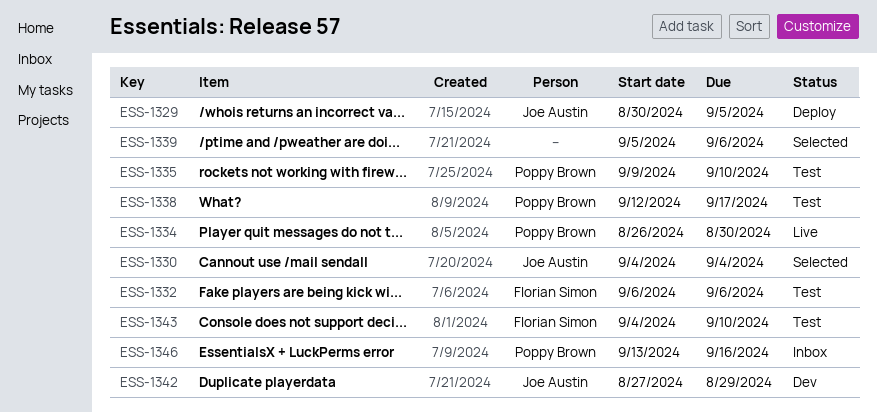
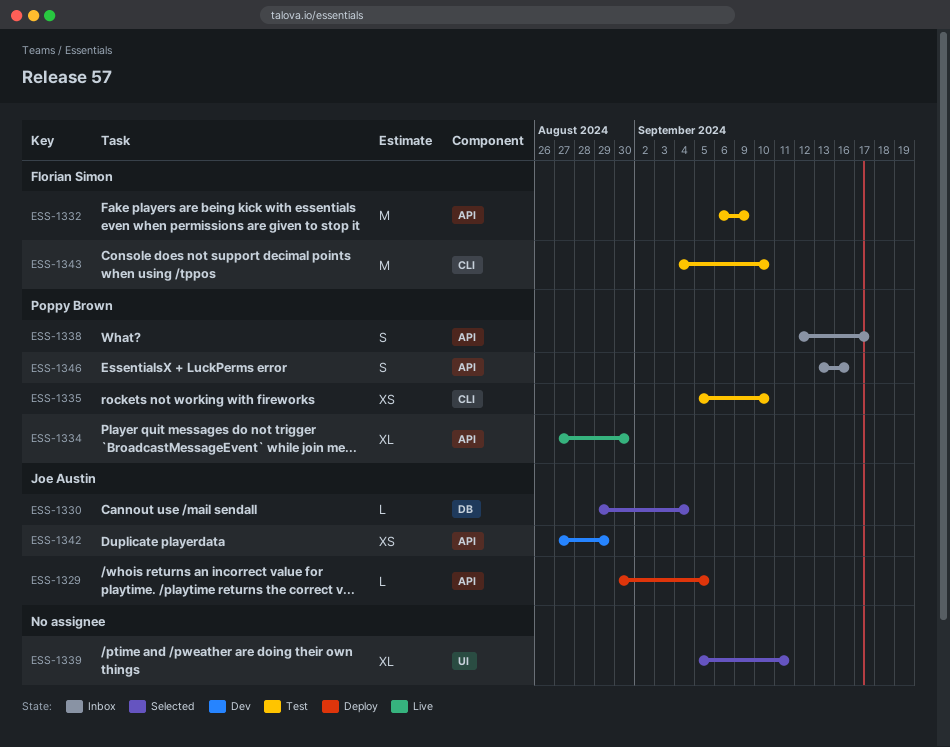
ESS-1330, start: Sep 4 -> Aug 29
ESS-1332, due: Sep 6 -> Sep 9
ESS-1334, start: Aug 26 -> Aug 27
ESS-1335, start: Sep 9 -> Sep 5
ESS-1338, status: Test -> Inbox
ESS-1339, due: Sep 6 -> Sep 11

